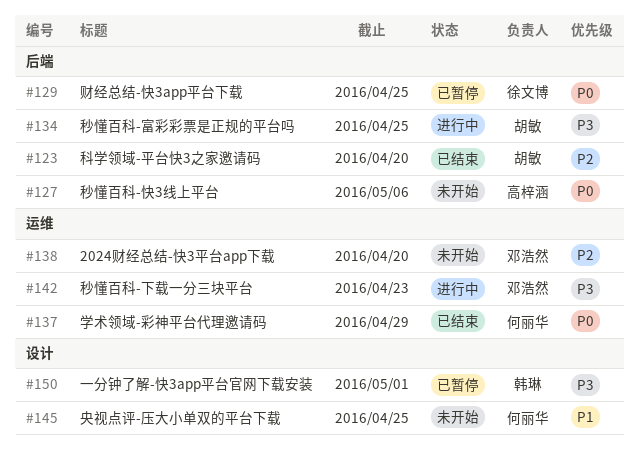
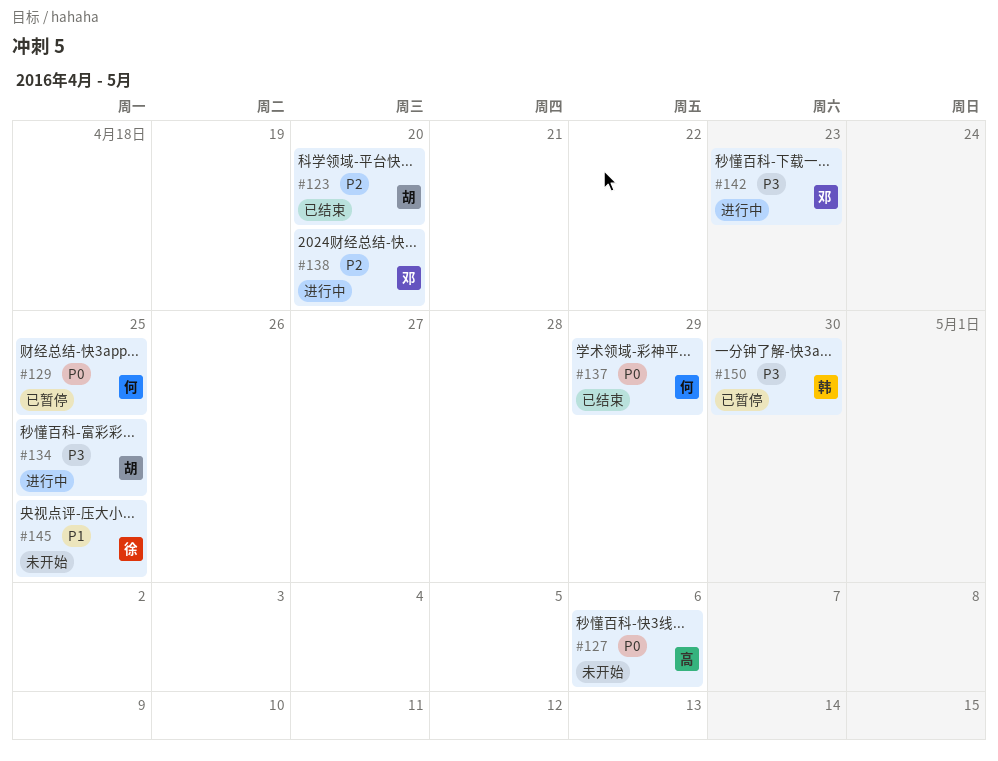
#129, owner: 徐文博 -> 何丽华
#138, status: 未开始 -> 进行中
#145, owner: 何丽华 -> 徐文博
#150, due: May 1 -> Apr 30

